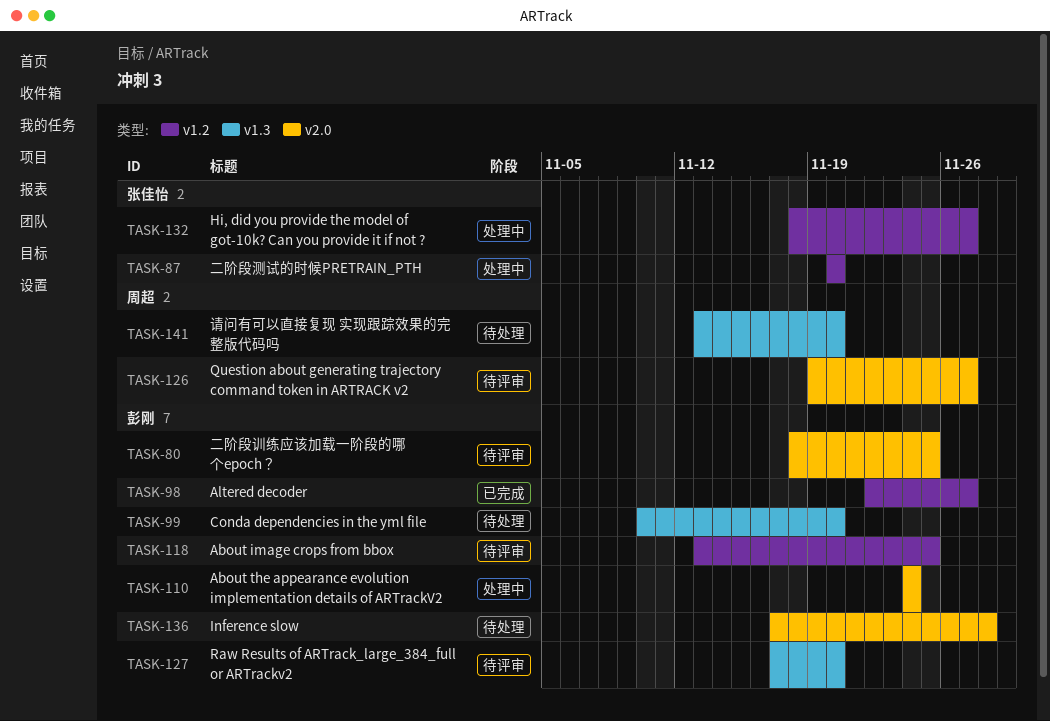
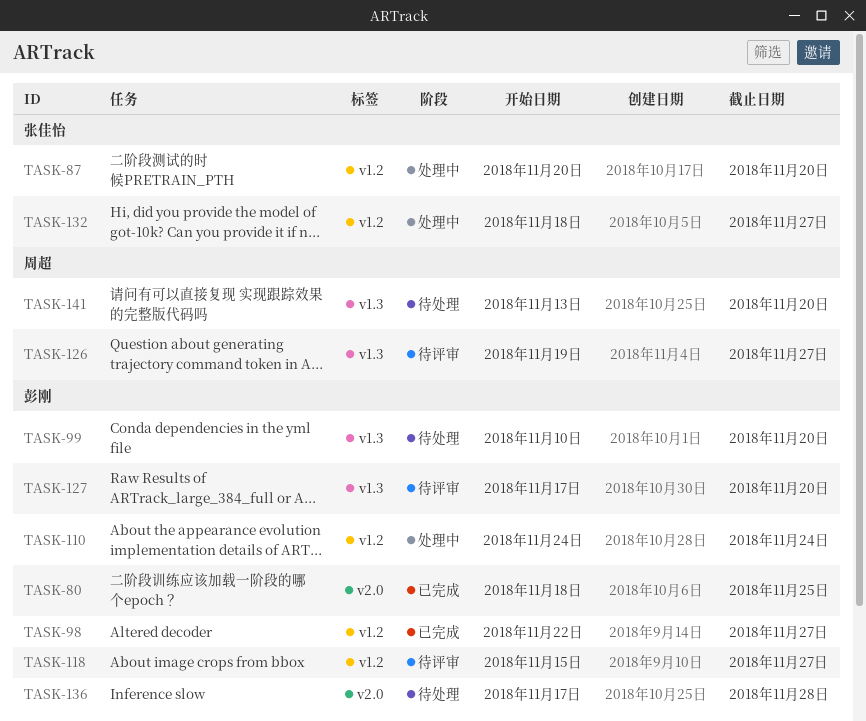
TASK-80, status: 待评审 -> 已完成
TASK-110, label: v2.0 -> v1.2
TASK-118, start: Nov 13 -> Nov 15
TASK-118, due: Nov 25 -> Nov 27
TASK-126, label: v2.0 -> v1.3

